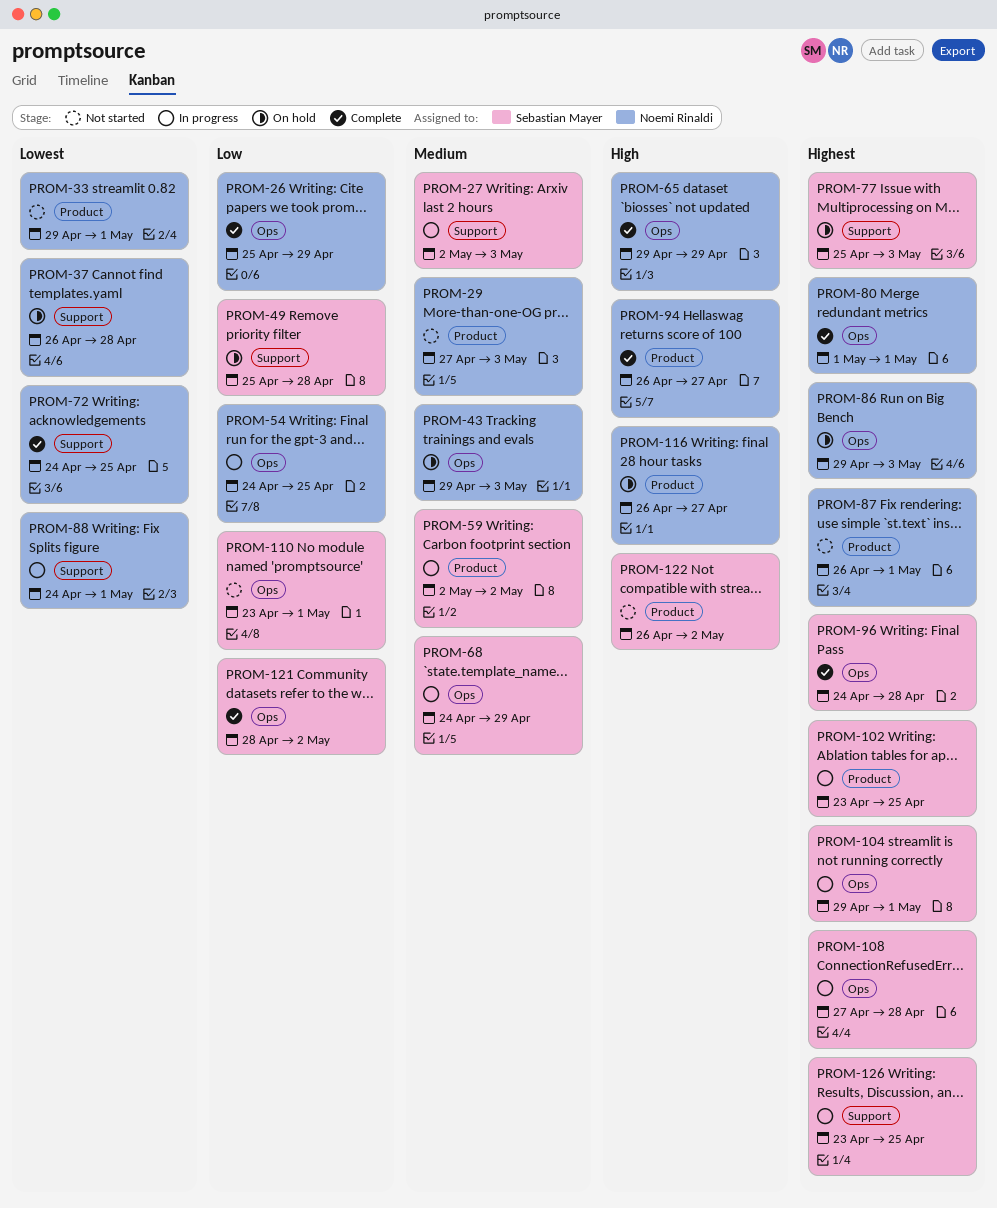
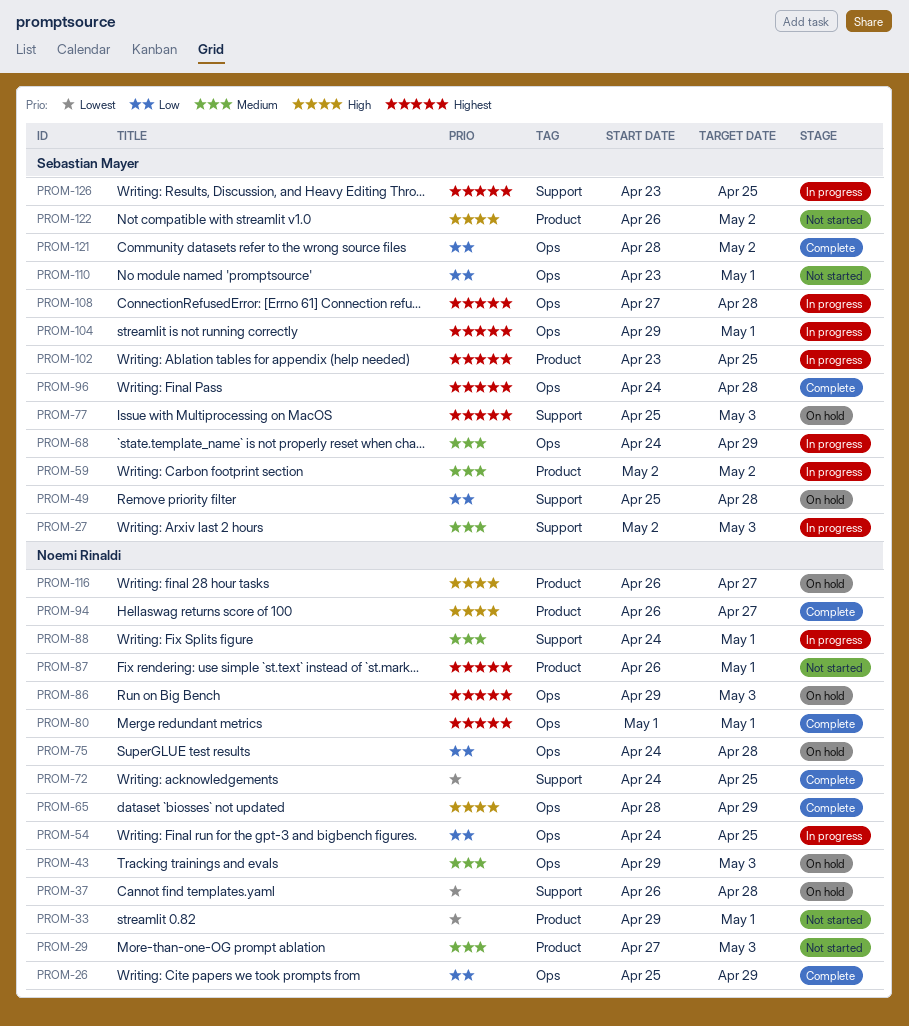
PROM-65, start: Apr 29 -> Apr 28
PROM-75: none -> present
PROM-88, priority: Lowest -> Medium

